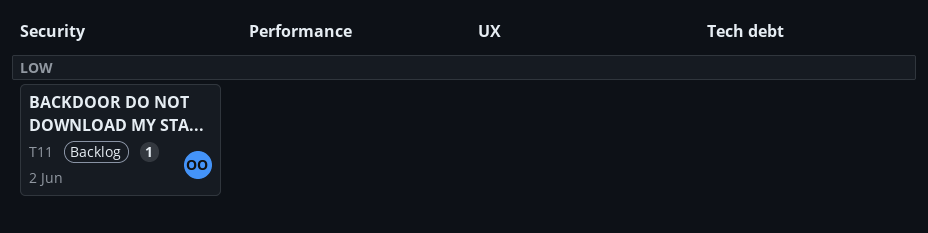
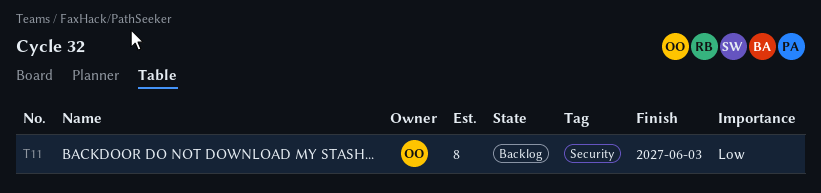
T11, estimate: 1 -> 8
T11, due: Jun 2 -> Jun 3

